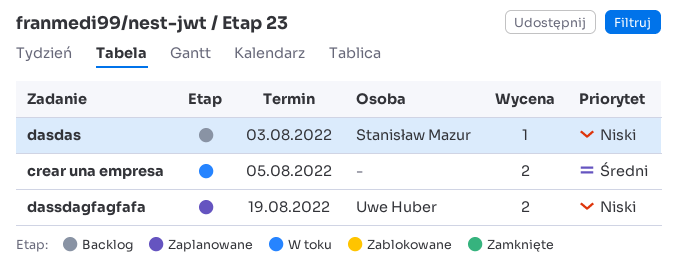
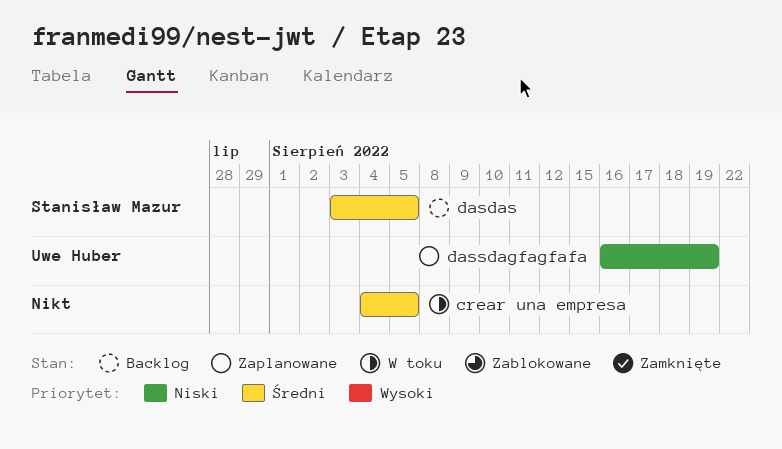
dasdas, priority: Niski -> Średni
dasdas, due: Aug 3 -> Aug 5

